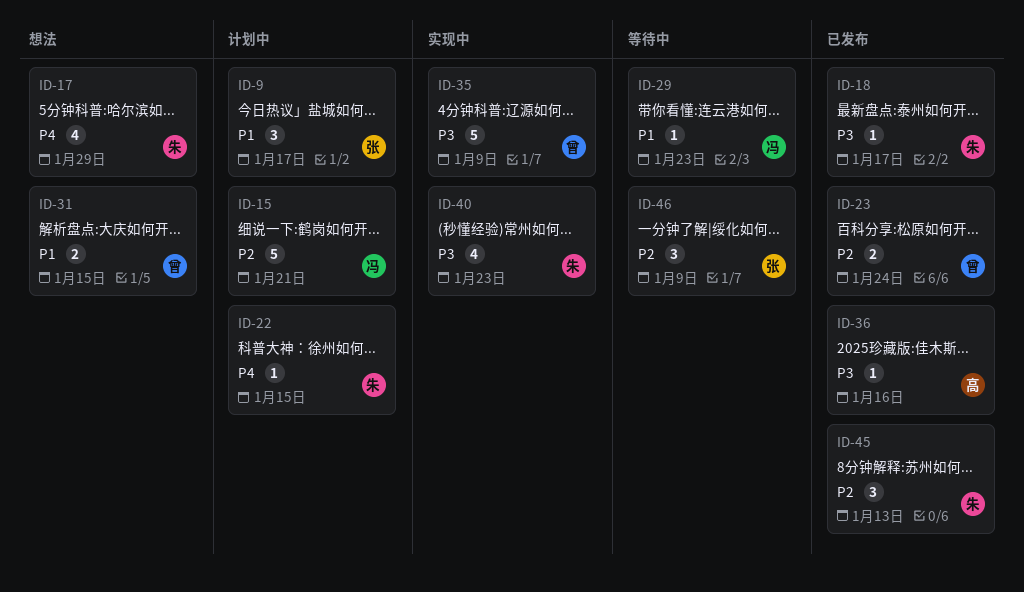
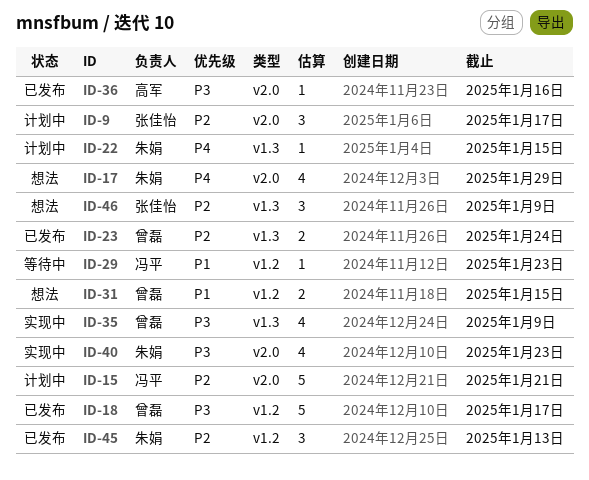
ID-9, priority: P1 -> P2
ID-18, owner: 朱娟 -> 曾磊
ID-18, estimate: 1 -> 5
ID-35, estimate: 5 -> 4
ID-46, status: 等待中 -> 想法

